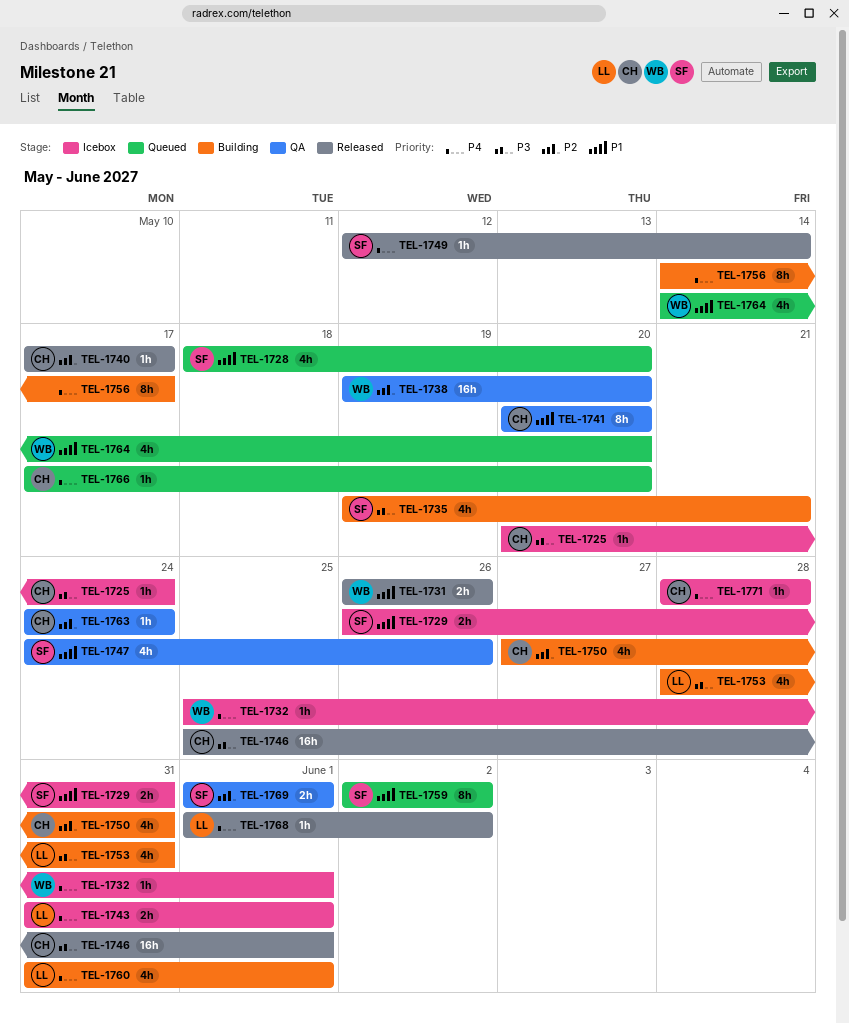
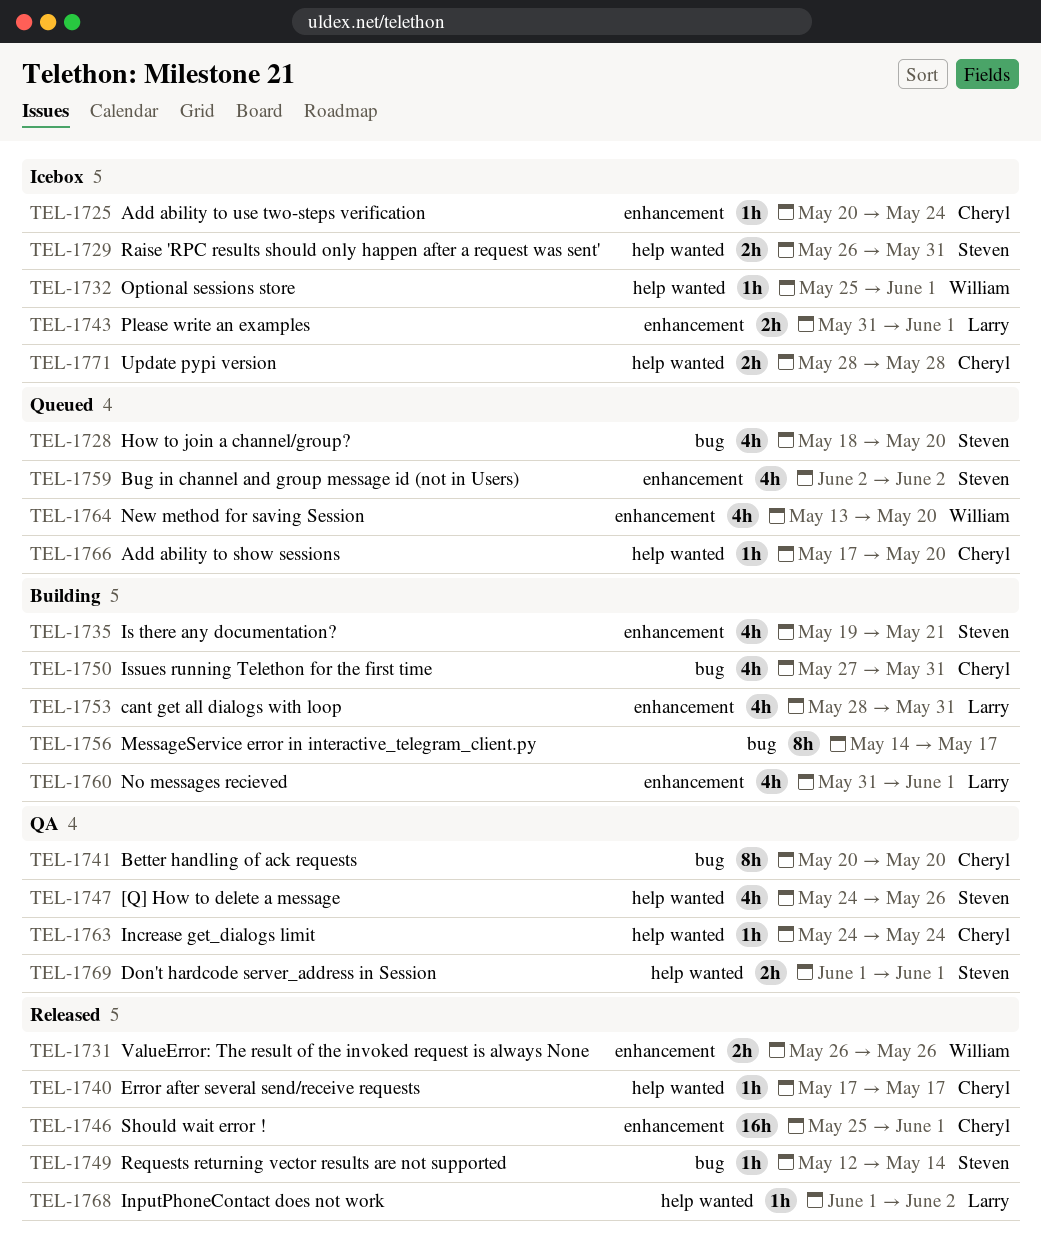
TEL-1738: present -> none
TEL-1759, estimate: 8h -> 4h
TEL-1764, start: May 14 -> May 13
TEL-1771, estimate: 1h -> 2h

